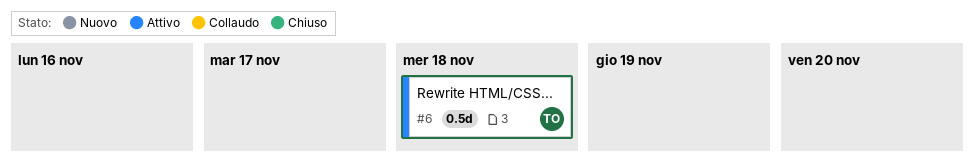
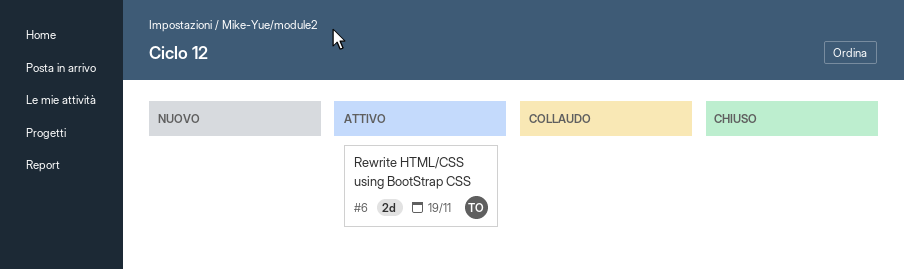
#6, estimate: 0.5d -> 2d
#6, due: Nov 18 -> Nov 19

